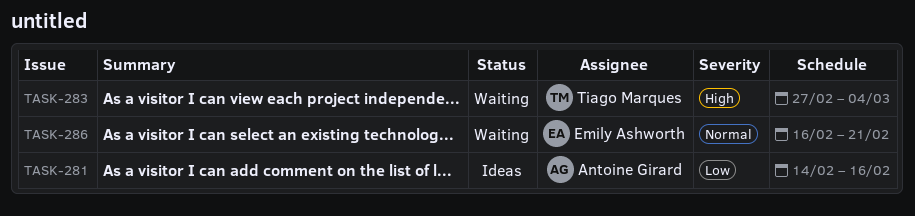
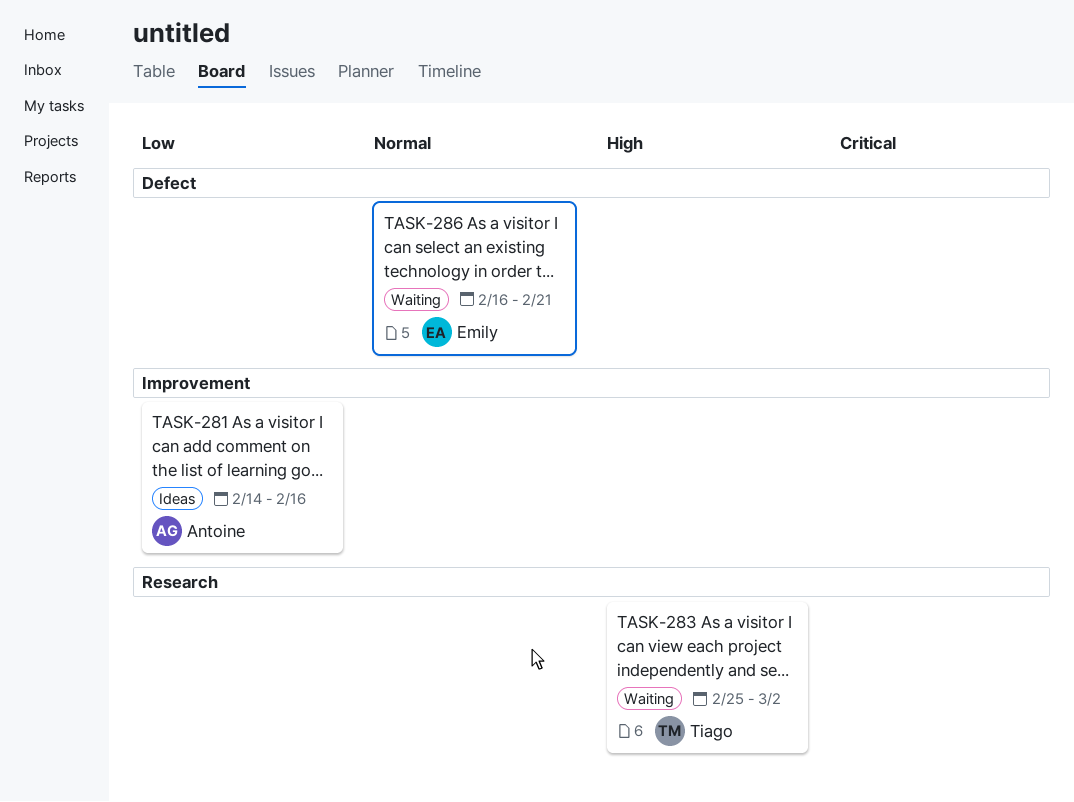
TASK-283, start: Feb 27 -> Feb 25
TASK-283, due: Mar 4 -> Mar 2

